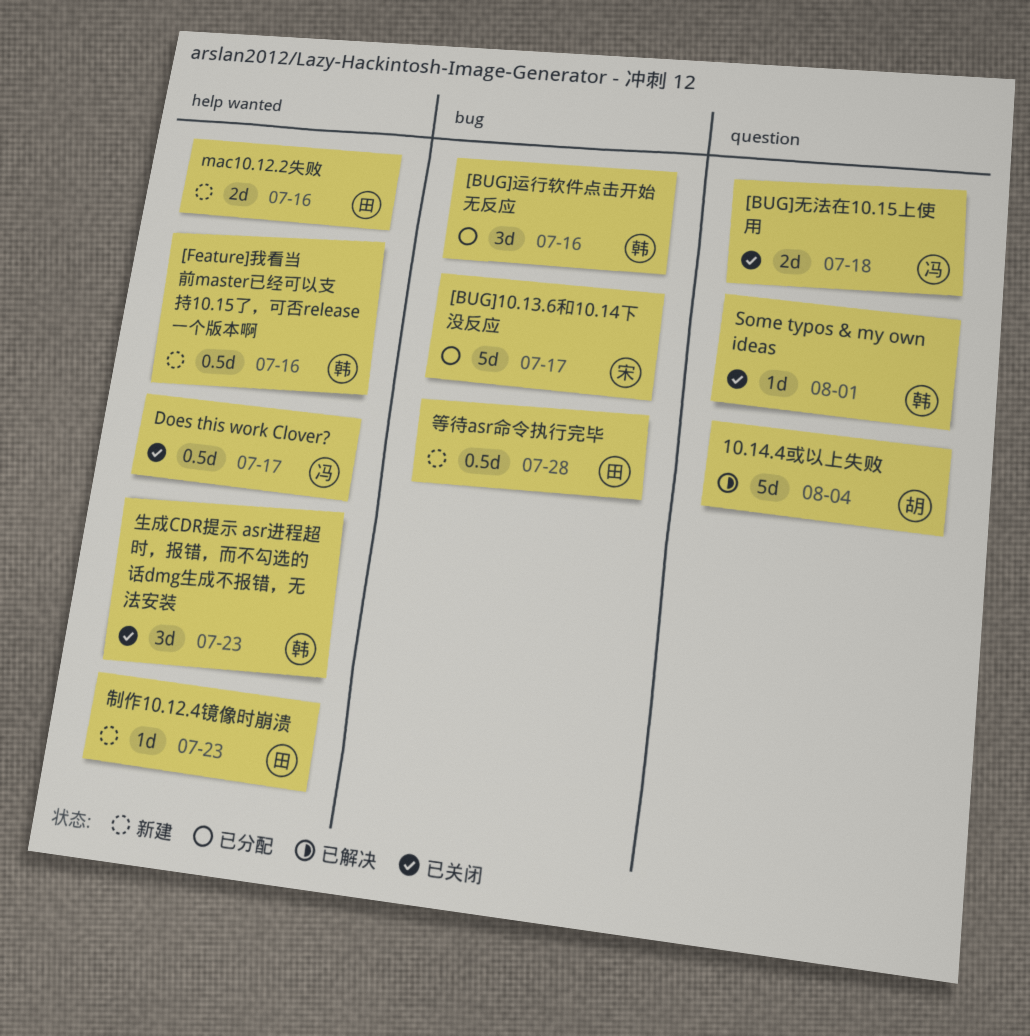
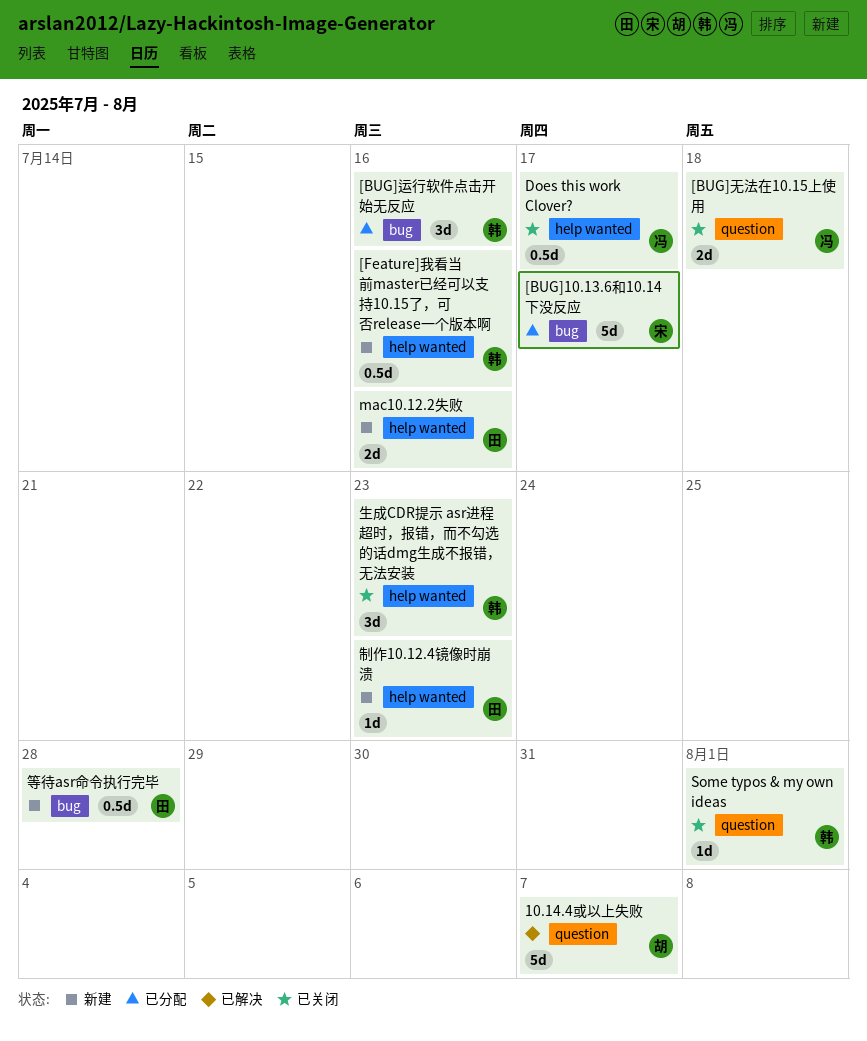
10.14.4或以上失败, due: Aug 4 -> Aug 7

